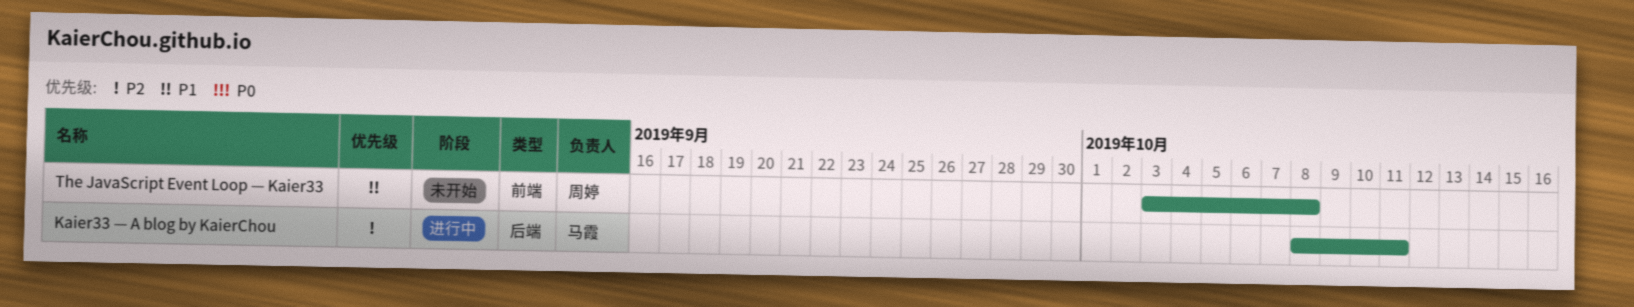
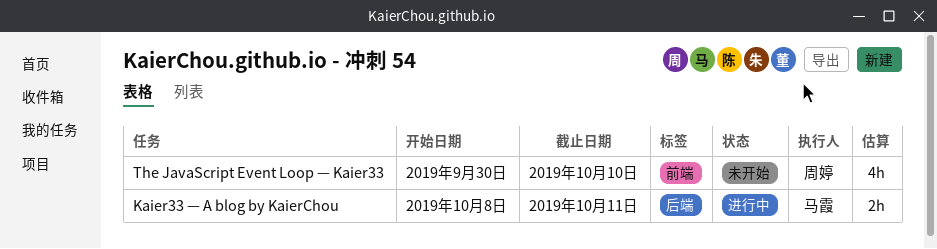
The JavaScript Event Loop — Kaier33, start: Oct 3 -> Sep 30
The JavaScript Event Loop — Kaier33, due: Oct 8 -> Oct 10

